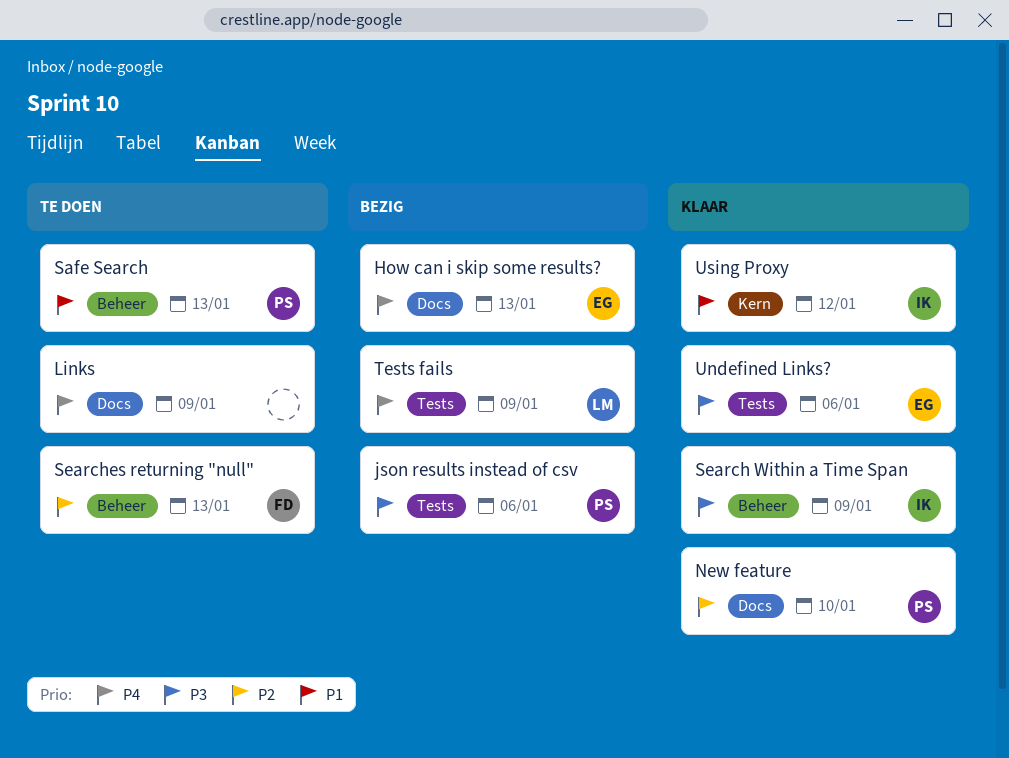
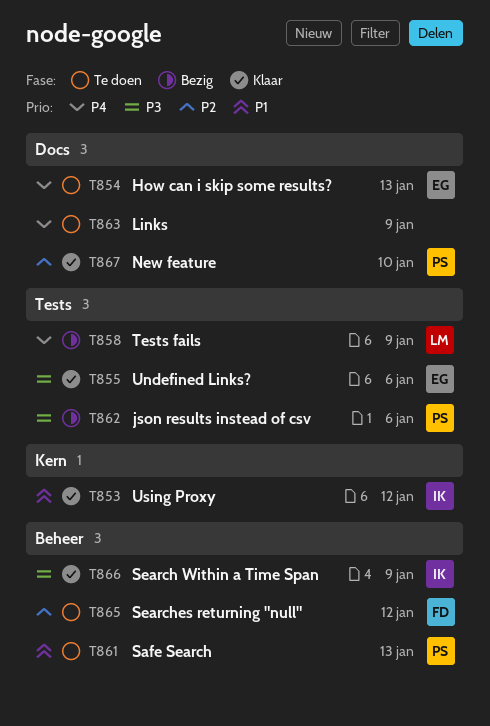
How can i skip some results?, status: Bezig -> Te doen
Searches returning "null", due: Jan 13 -> Jan 12

